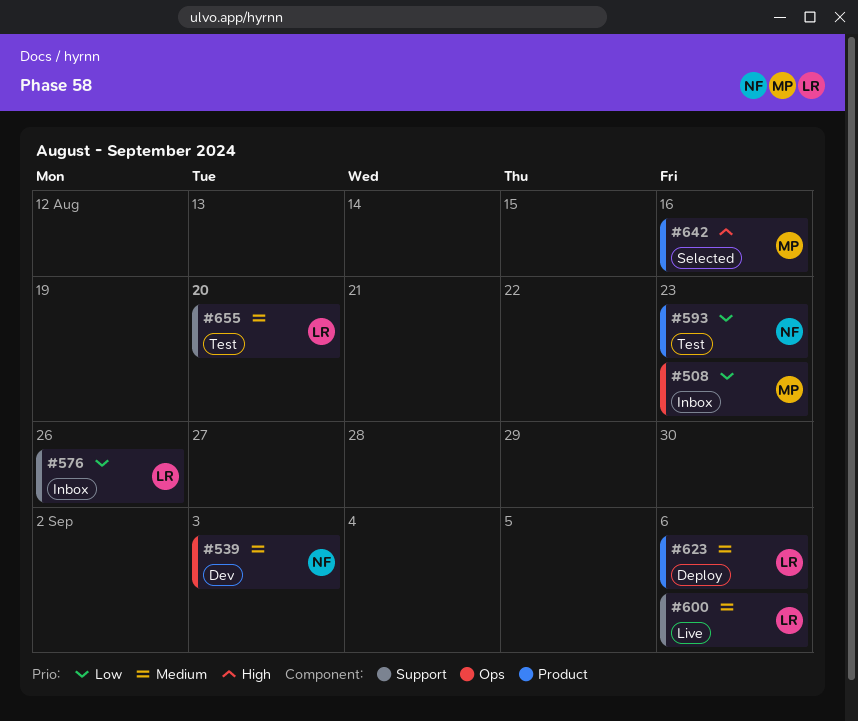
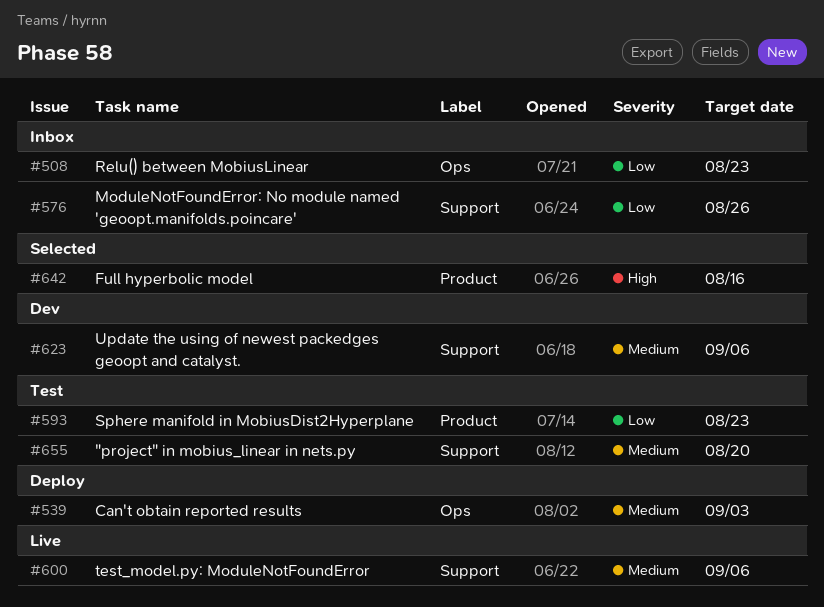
#539, status: Dev -> Deploy
#623, status: Deploy -> Dev
#623, label: Product -> Support

